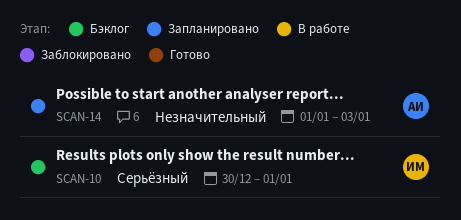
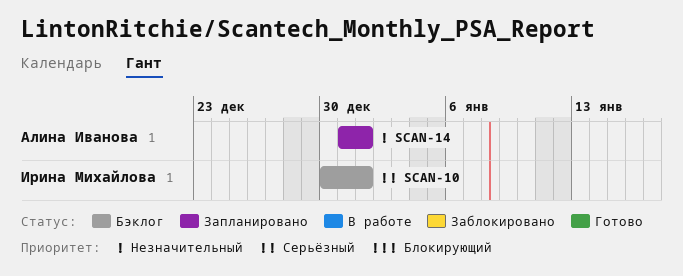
SCAN-14, start: Jan 1 -> Dec 31
SCAN-14, due: Jan 3 -> Jan 1

